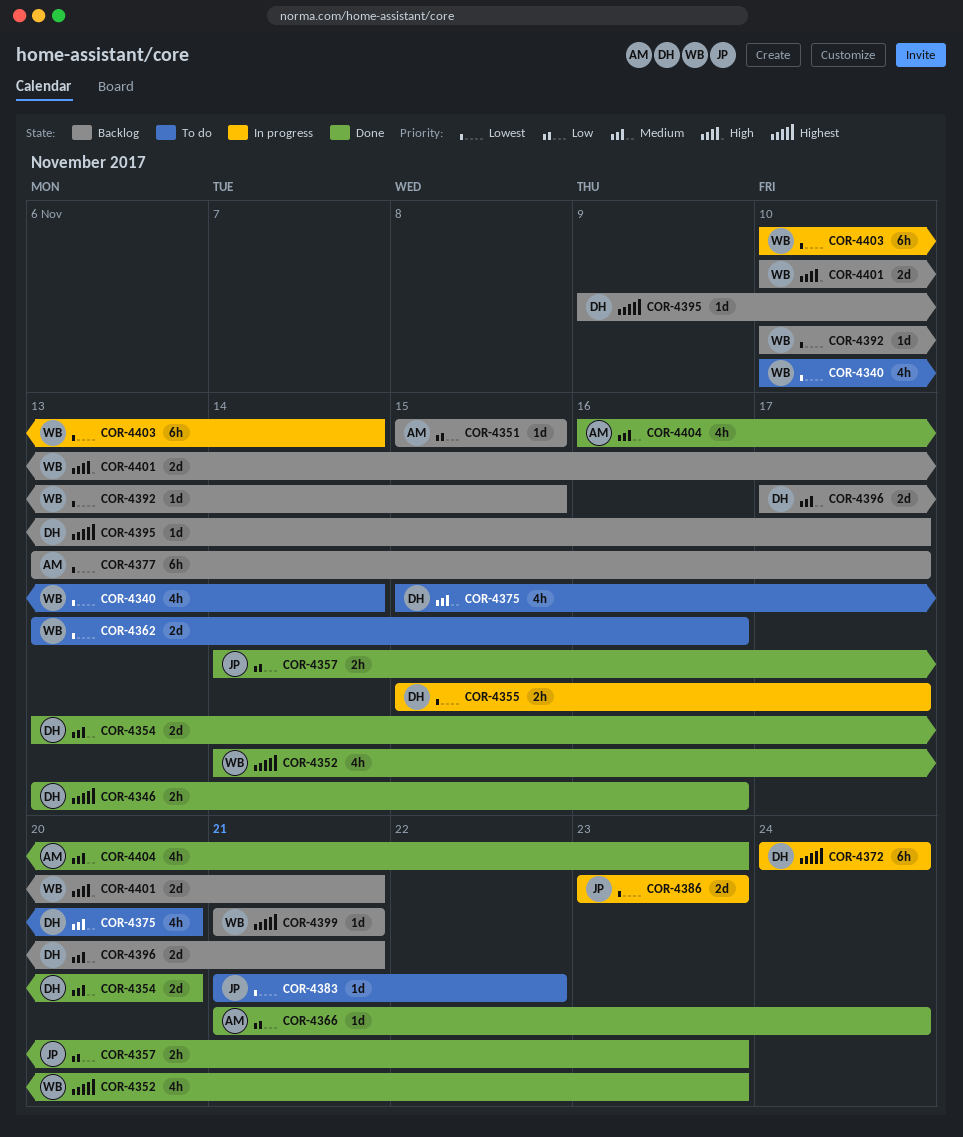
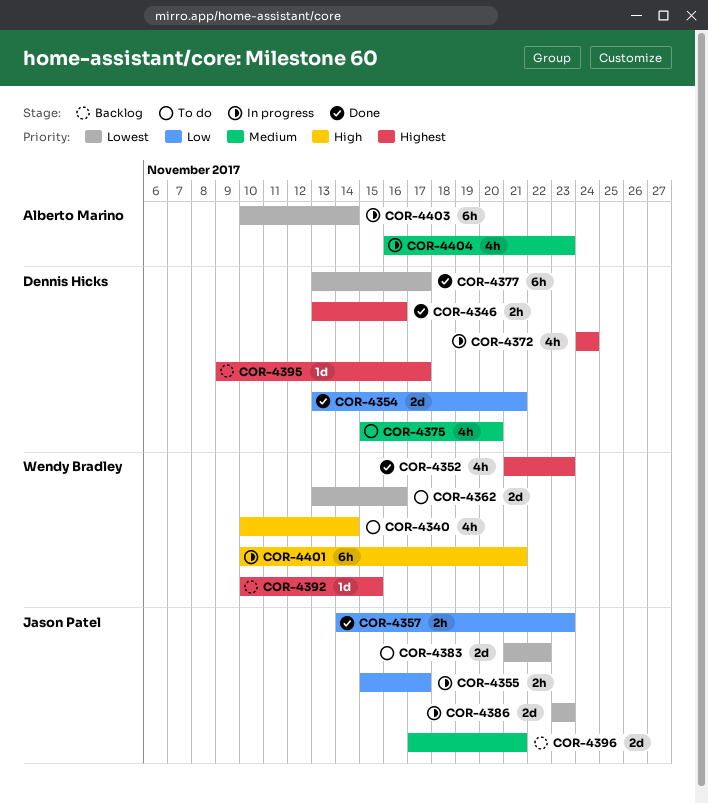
COR-4340, priority: Lowest -> High
COR-4351: present -> none
COR-4352, start: Nov 14 -> Nov 21
COR-4354, priority: Medium -> Low
COR-4354, due: Nov 20 -> Nov 21
COR-4355, owner: Dennis Hicks -> Jason Patel
COR-4355, priority: Lowest -> Low
COR-4366: present -> none
COR-4372, estimate: 6h -> 4h
COR-4377, status: Backlog -> Done
COR-4377, owner: Alberto Marino -> Dennis Hicks
COR-4383, estimate: 1d -> 2d
COR-4392, priority: Lowest -> Highest
COR-4396, owner: Dennis Hicks -> Jason Patel
COR-4399: present -> none
COR-4401, status: Backlog -> In progress
COR-4401, estimate: 2d -> 6h
COR-4403, owner: Wendy Bradley -> Alberto Marino
COR-4404, status: Done -> In progress

